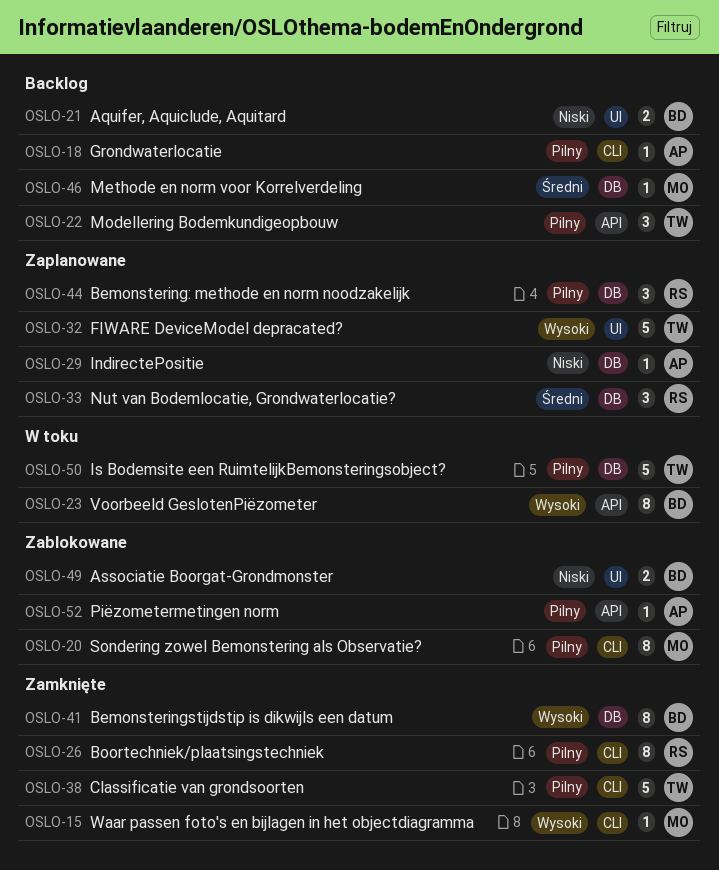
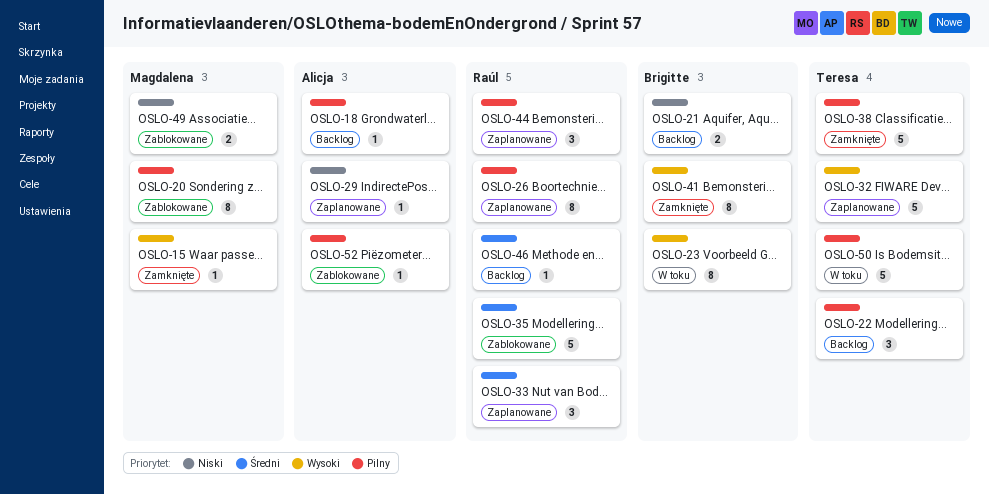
OSLO-26, status: Zamknięte -> Zaplanowane
OSLO-35: none -> present
OSLO-46, owner: Magdalena -> Raúl
OSLO-49, owner: Brigitte -> Magdalena

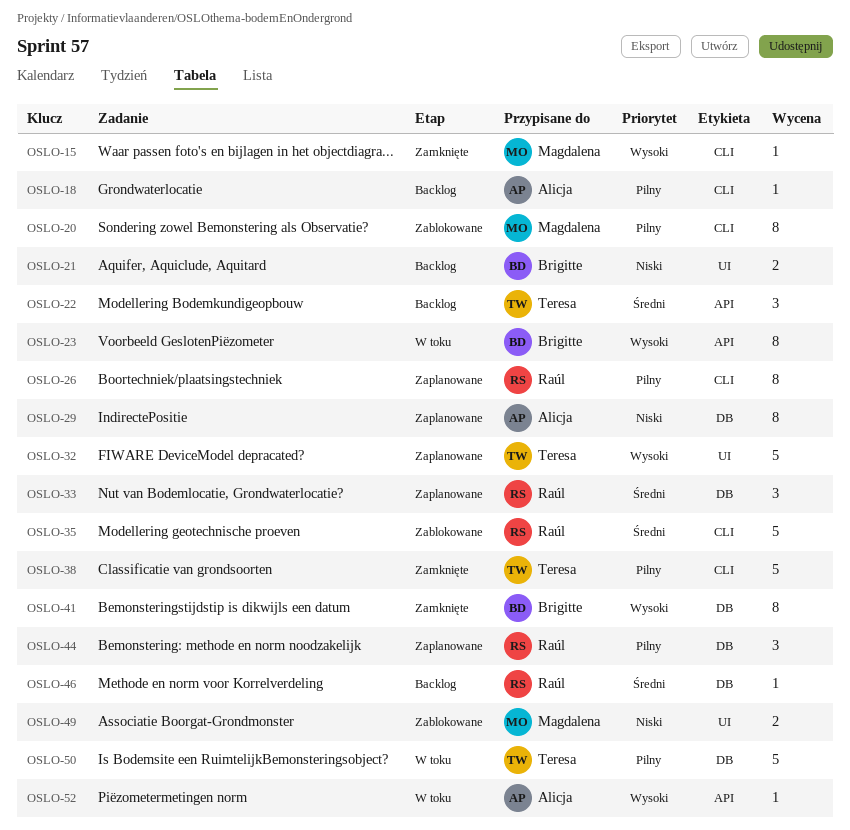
OSLO-22, priority: Pilny -> Średni
OSLO-29, estimate: 1 -> 8
OSLO-52, status: Zablokowane -> W toku
OSLO-52, priority: Pilny -> Wysoki

